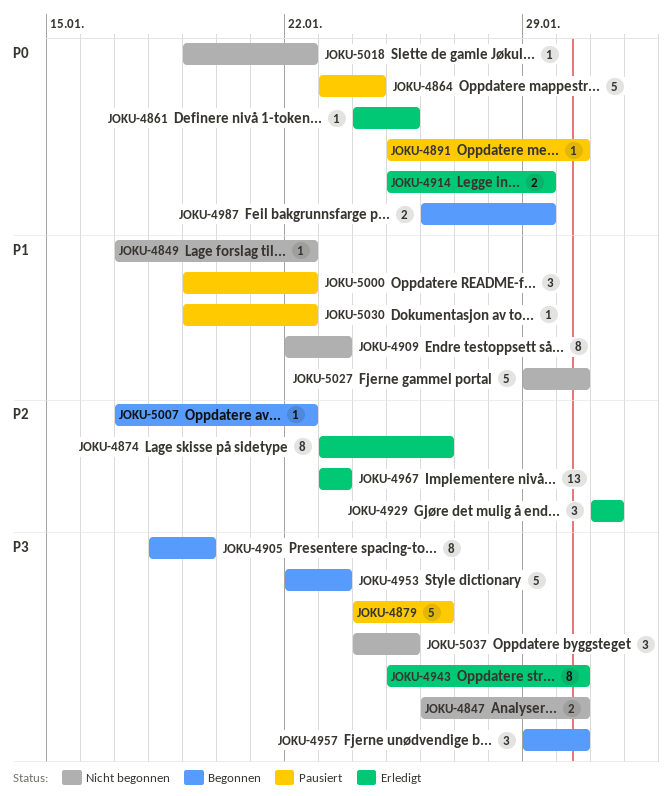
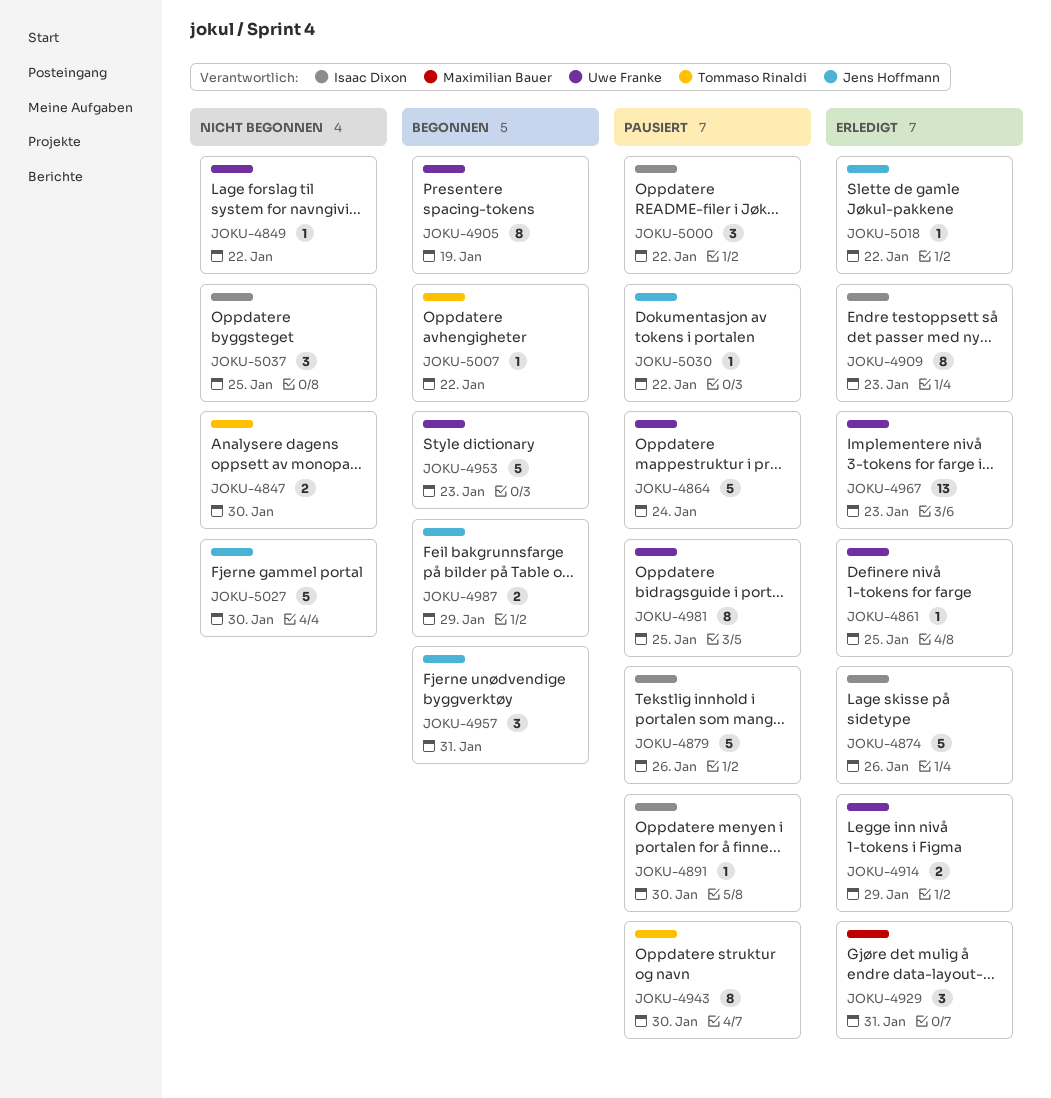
JOKU-4874, estimate: 8 -> 5
JOKU-4909, status: Nicht begonnen -> Erledigt
JOKU-4943, status: Erledigt -> Pausiert
JOKU-4957, due: Jan 30 -> Jan 31
JOKU-4981: none -> present
JOKU-5018, status: Nicht begonnen -> Erledigt

